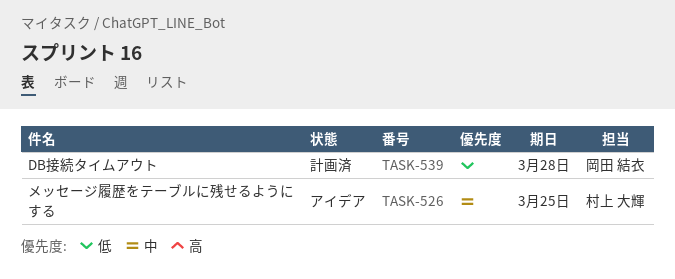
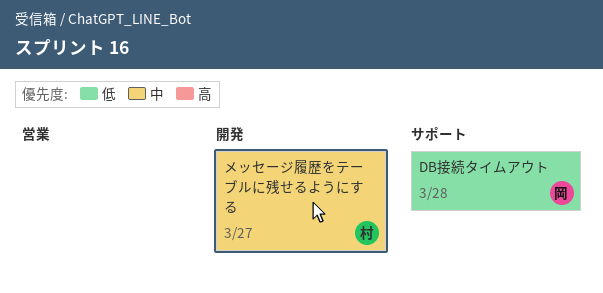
メッセージ履歴をテーブルに残せるようにする, due: Mar 25 -> Mar 27

